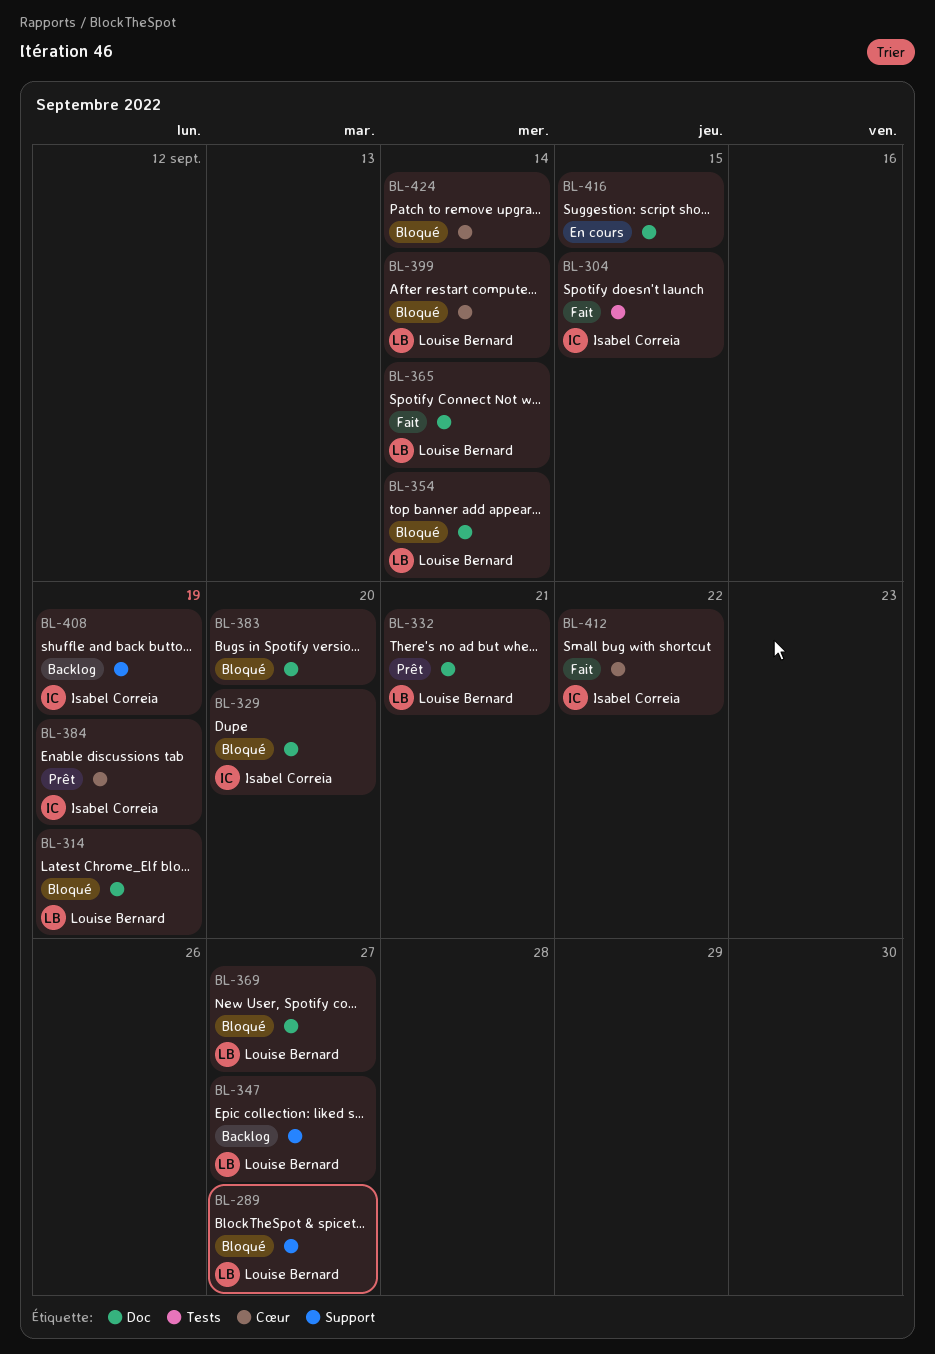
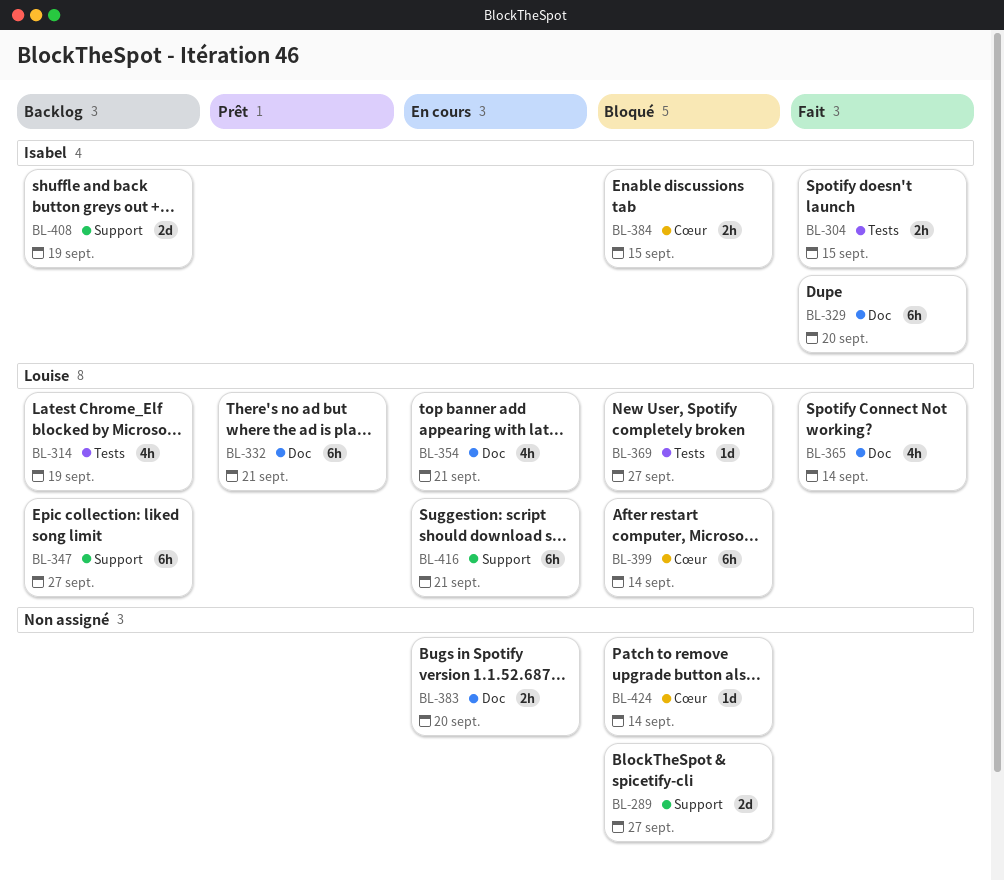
BL-289, owner: Louise Bernard -> none
BL-314, status: Bloqué -> Backlog
BL-314, label: Doc -> Tests
BL-329, status: Bloqué -> Fait
BL-354, status: Bloqué -> En cours
BL-354, due: Sep 14 -> Sep 21
BL-369, label: Doc -> Tests
BL-383, status: Bloqué -> En cours
BL-384, status: Prêt -> Bloqué
BL-384, due: Sep 19 -> Sep 15
BL-412: present -> none
BL-416, owner: none -> Louise Bernard
BL-416, label: Doc -> Support
BL-416, due: Sep 15 -> Sep 21

